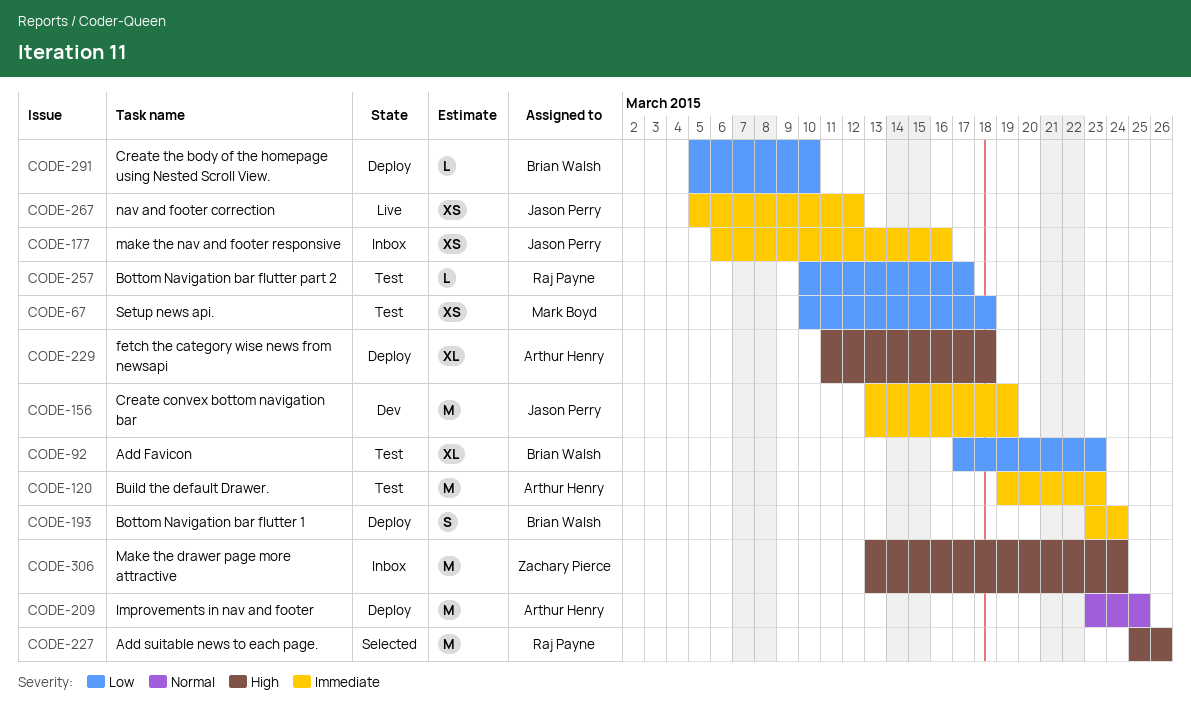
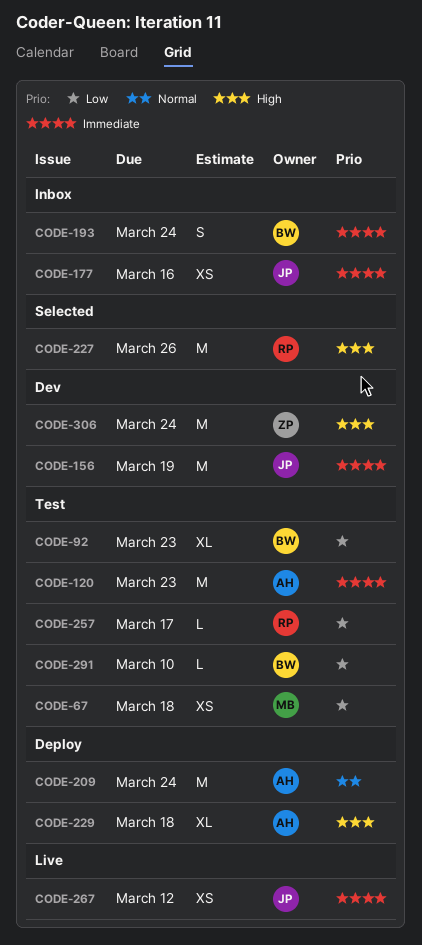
CODE-193, status: Deploy -> Inbox
CODE-209, due: Mar 25 -> Mar 24
CODE-291, status: Deploy -> Test
CODE-306, status: Inbox -> Dev

